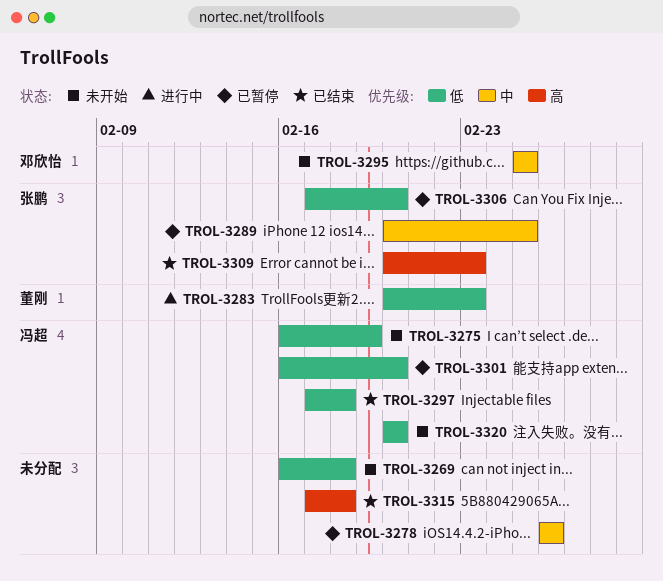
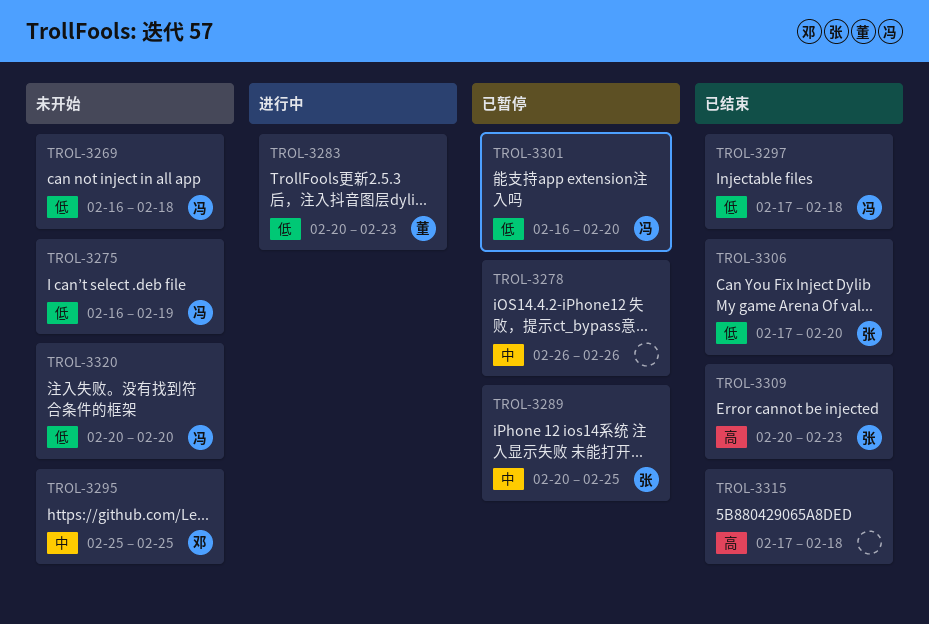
TROL-3269, owner: none -> 冯超
TROL-3306, status: 已暂停 -> 已结束

